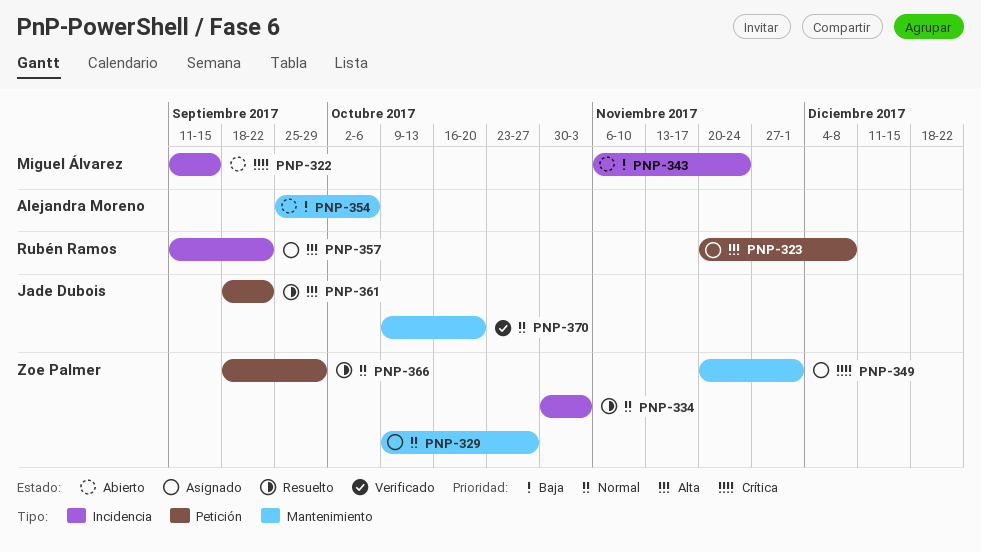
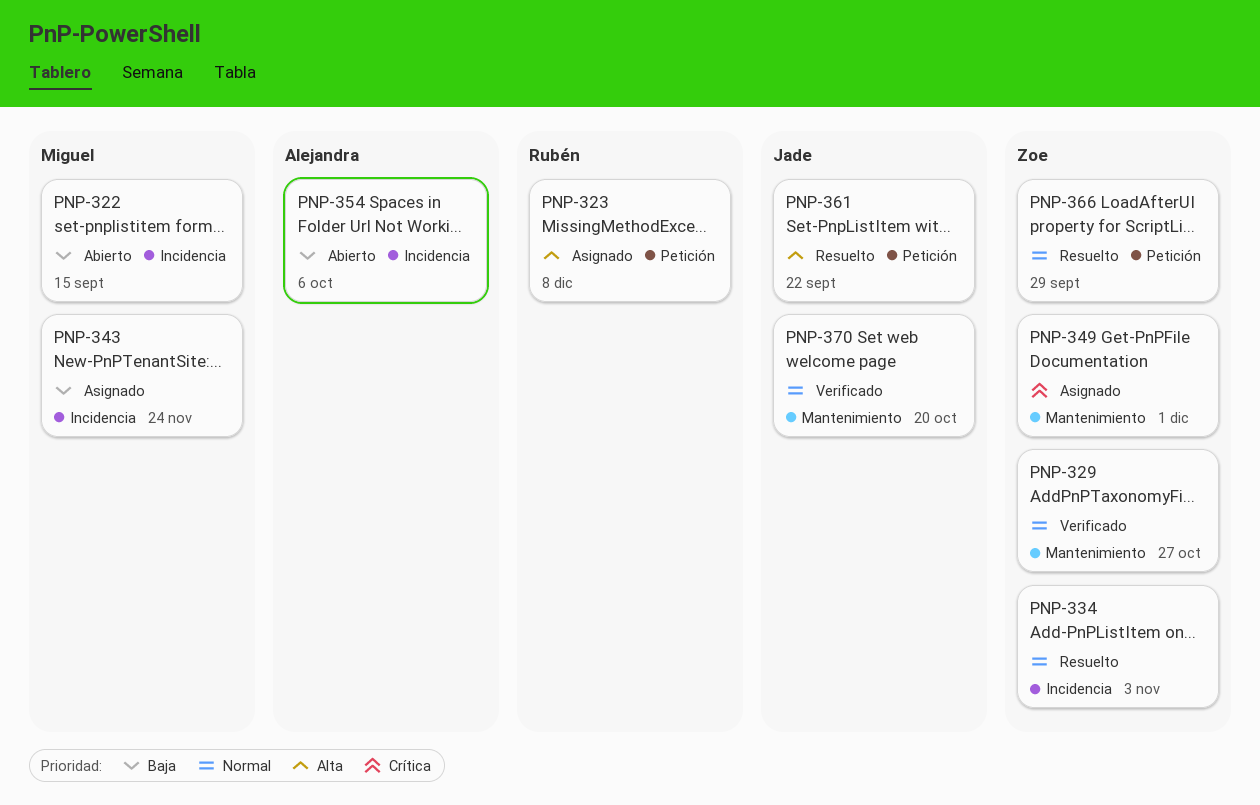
PNP-322, priority: Crítica -> Baja
PNP-329, status: Asignado -> Verificado
PNP-343, status: Abierto -> Asignado
PNP-354, label: Mantenimiento -> Incidencia
PNP-357: present -> none

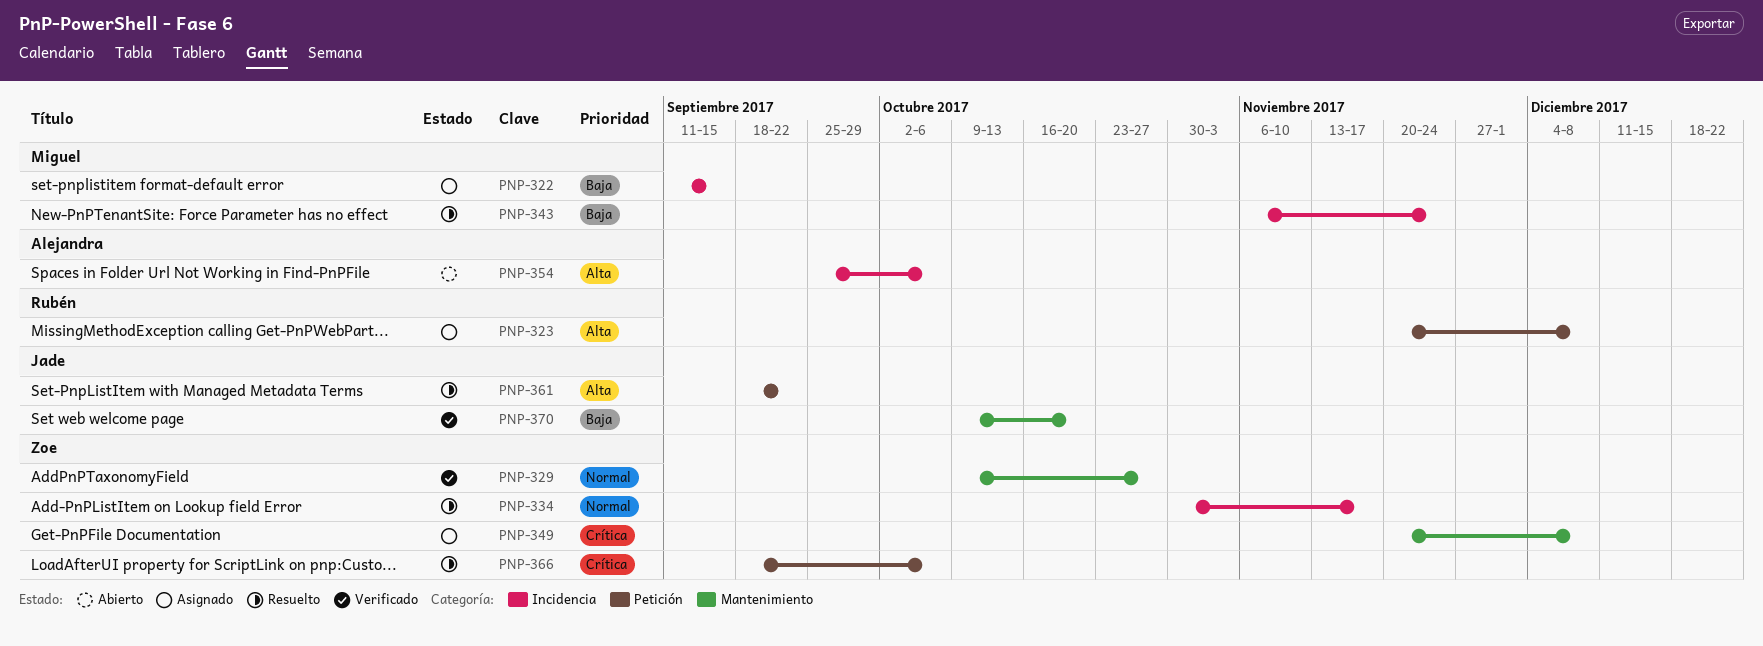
PNP-322, status: Abierto -> Asignado
PNP-334, due: Nov 3 -> Nov 17
PNP-343, status: Asignado -> Resuelto
PNP-349, due: Dec 1 -> Dec 8
PNP-354, priority: Baja -> Alta
PNP-366, priority: Normal -> Crítica
PNP-366, due: Sep 29 -> Oct 6
PNP-370, priority: Normal -> Baja

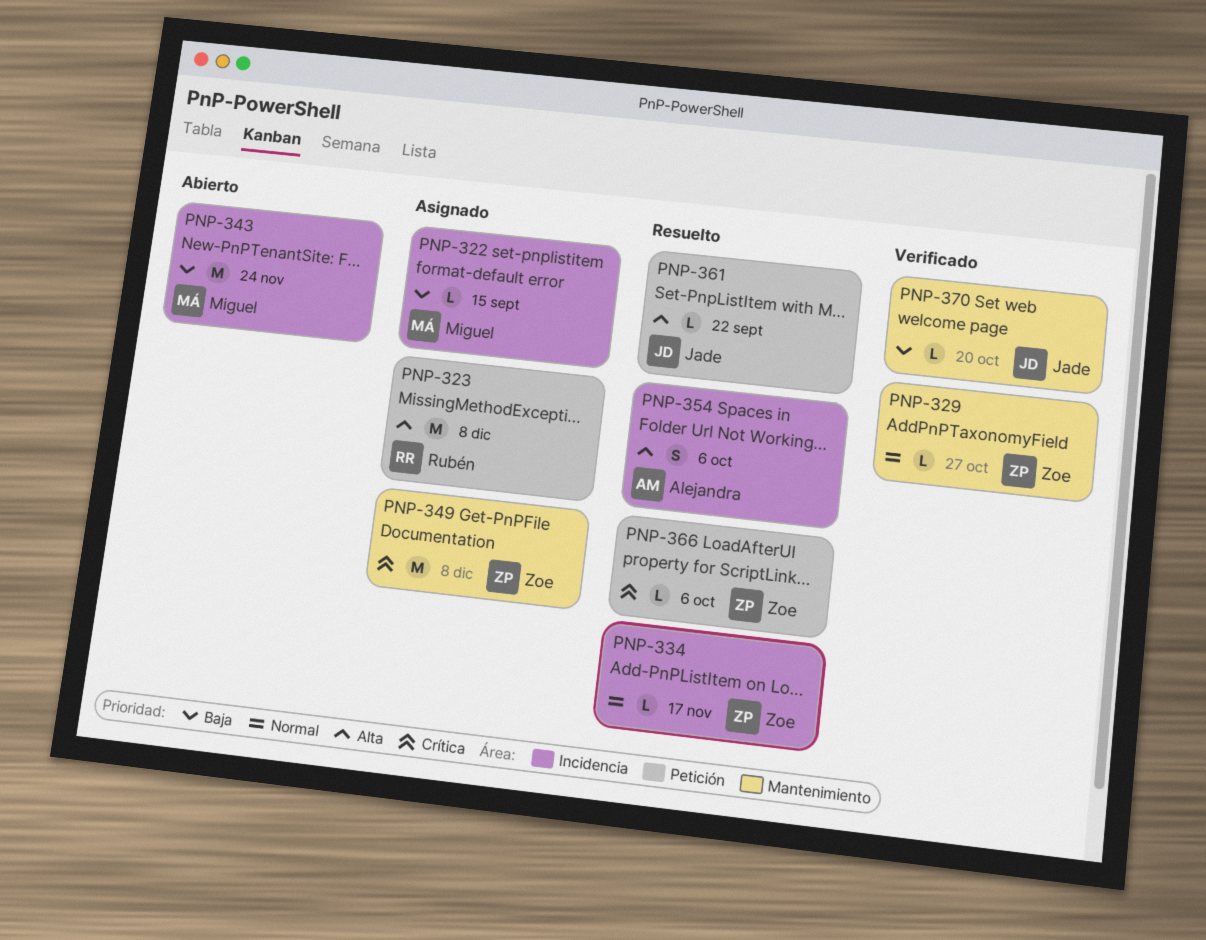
PNP-343, status: Resuelto -> Abierto
PNP-354, status: Abierto -> Resuelto

